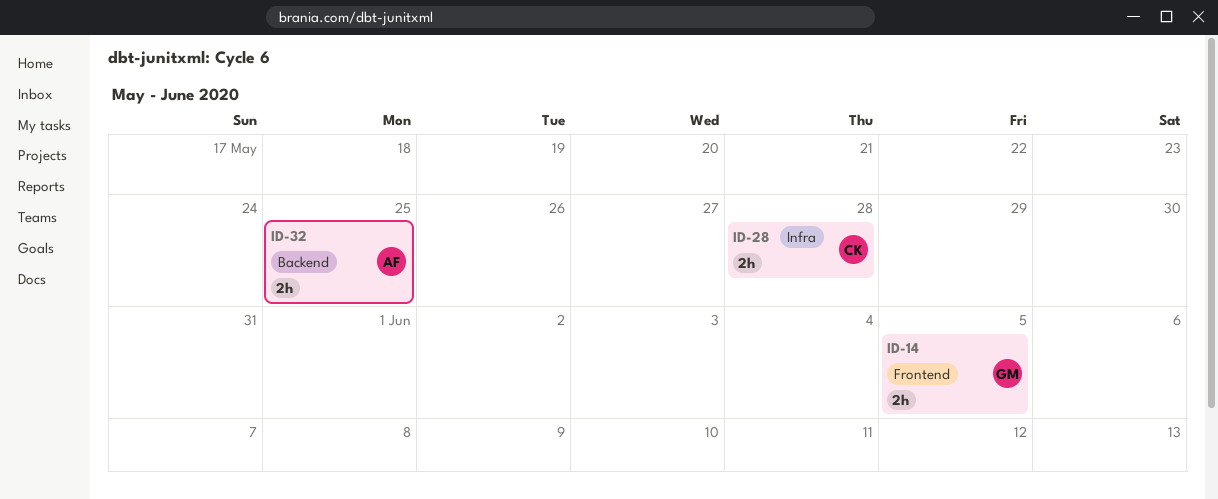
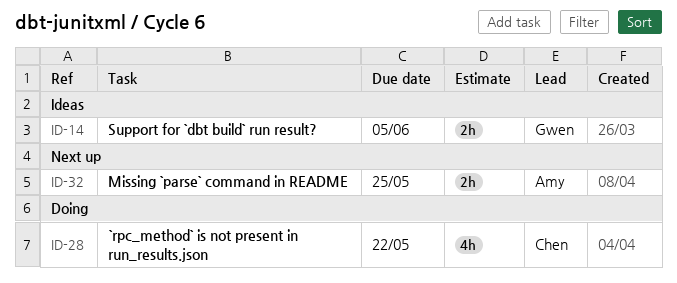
ID-28, estimate: 2h -> 4h
ID-28, due: May 28 -> May 22

